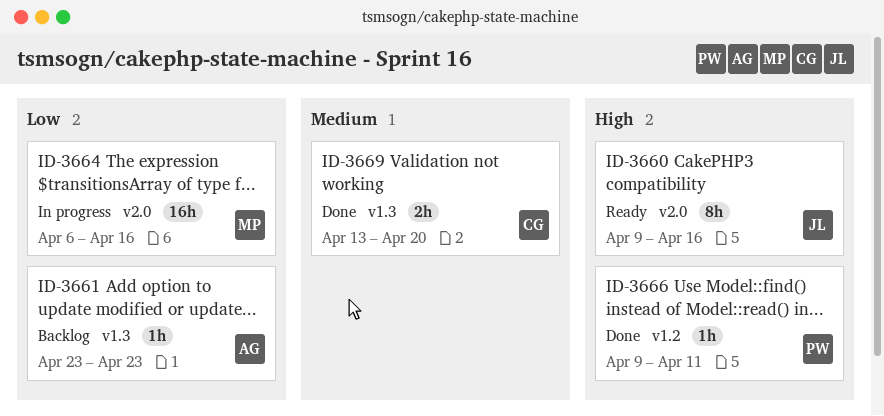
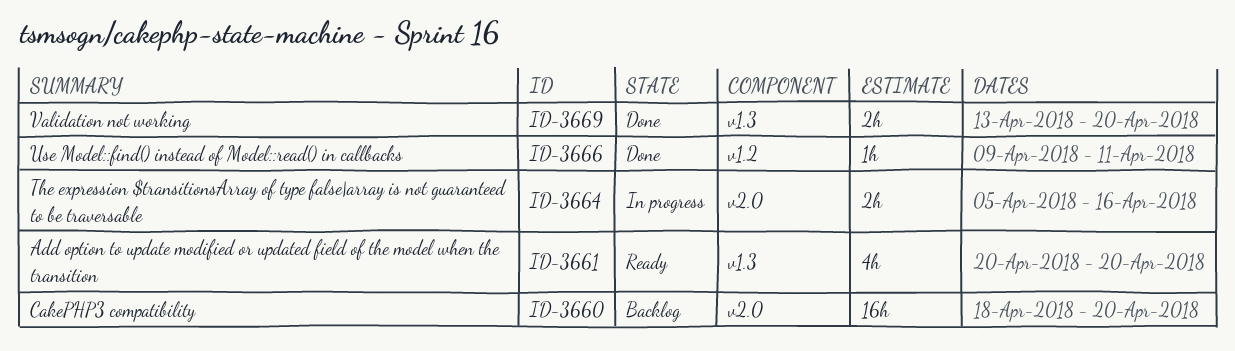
ID-3660, status: Ready -> Backlog
ID-3660, estimate: 8h -> 16h
ID-3660, start: Apr 9 -> Apr 18
ID-3660, due: Apr 16 -> Apr 20
ID-3661, status: Backlog -> Ready
ID-3661, estimate: 1h -> 4h
ID-3661, start: Apr 23 -> Apr 20
ID-3661, due: Apr 23 -> Apr 20
ID-3664, estimate: 16h -> 2h
ID-3664, start: Apr 6 -> Apr 5

